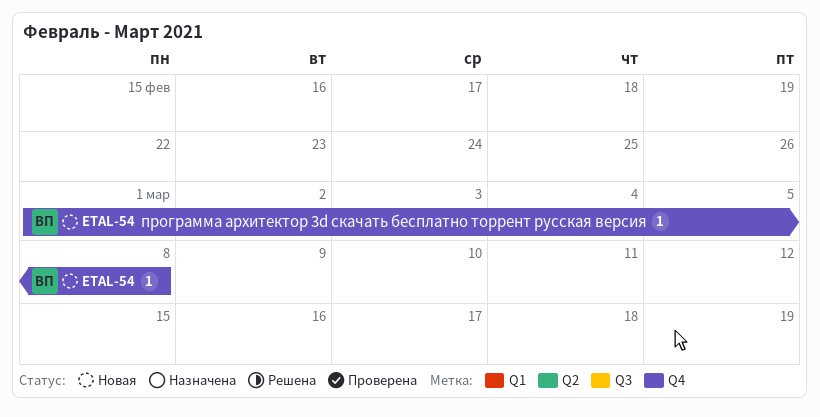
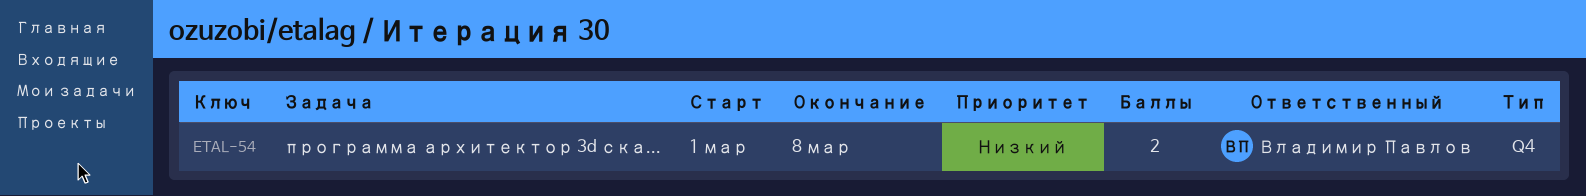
ETAL-54, estimate: 1 -> 2

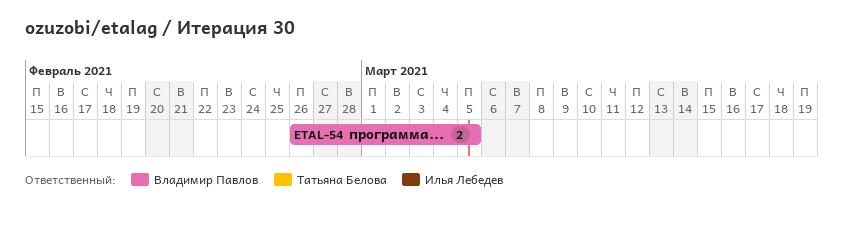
ETAL-54, start: Mar 1 -> Feb 26
ETAL-54, due: Mar 8 -> Mar 5

